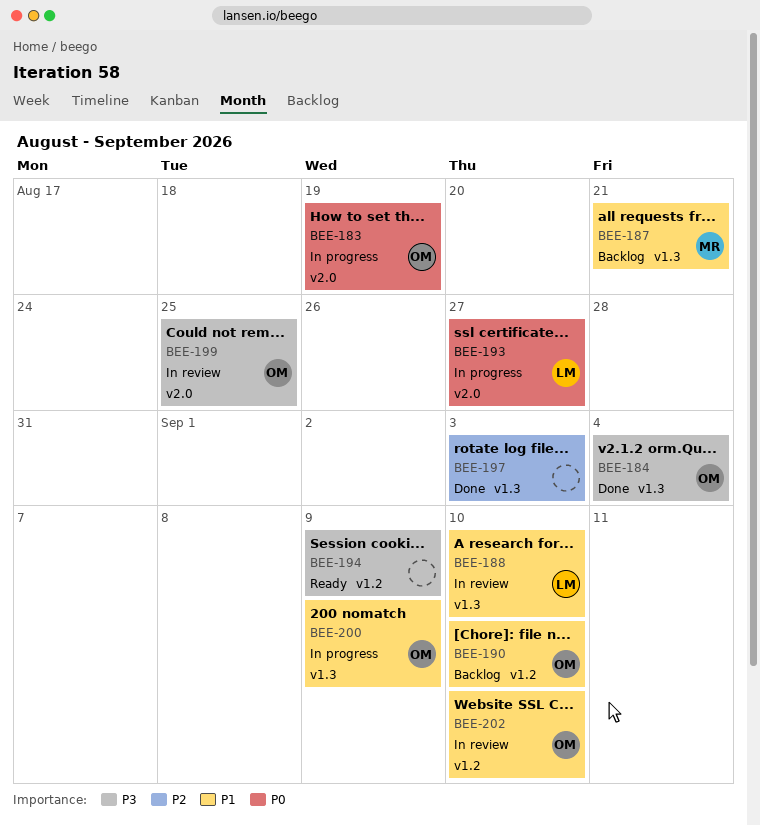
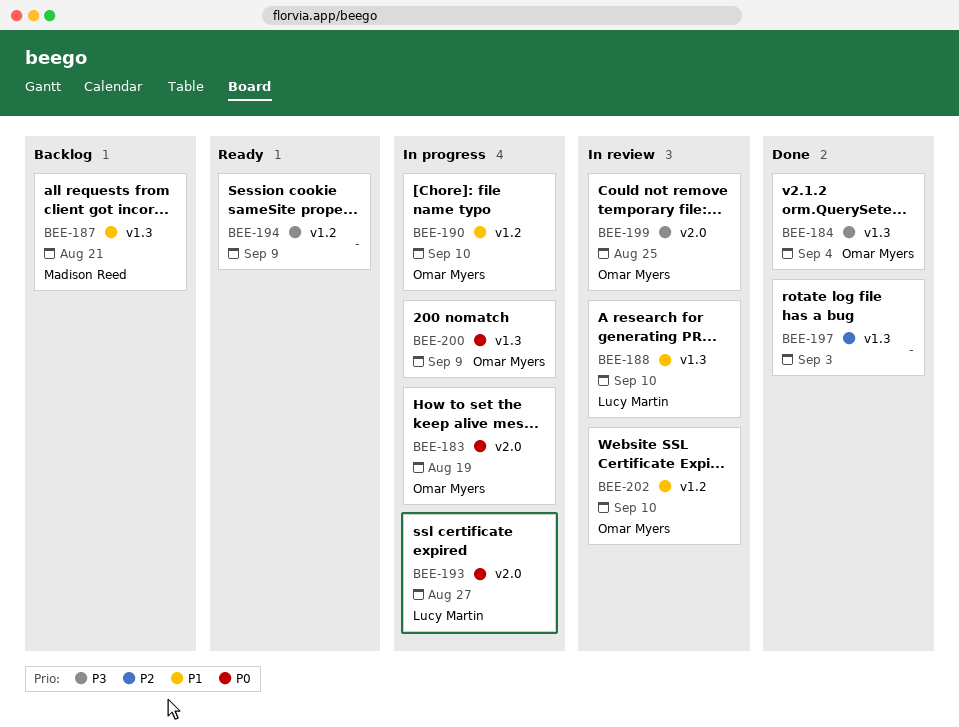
BEE-190, status: Backlog -> In progress
BEE-200, priority: P1 -> P0

